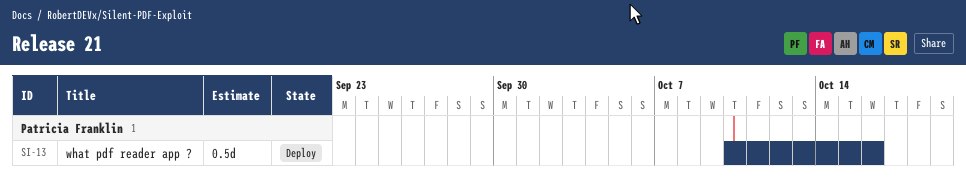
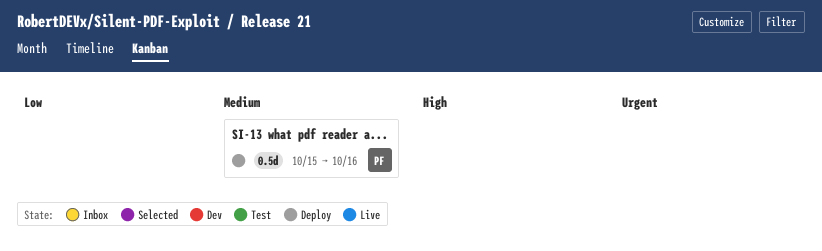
SI-13, start: Oct 10 -> Oct 15

